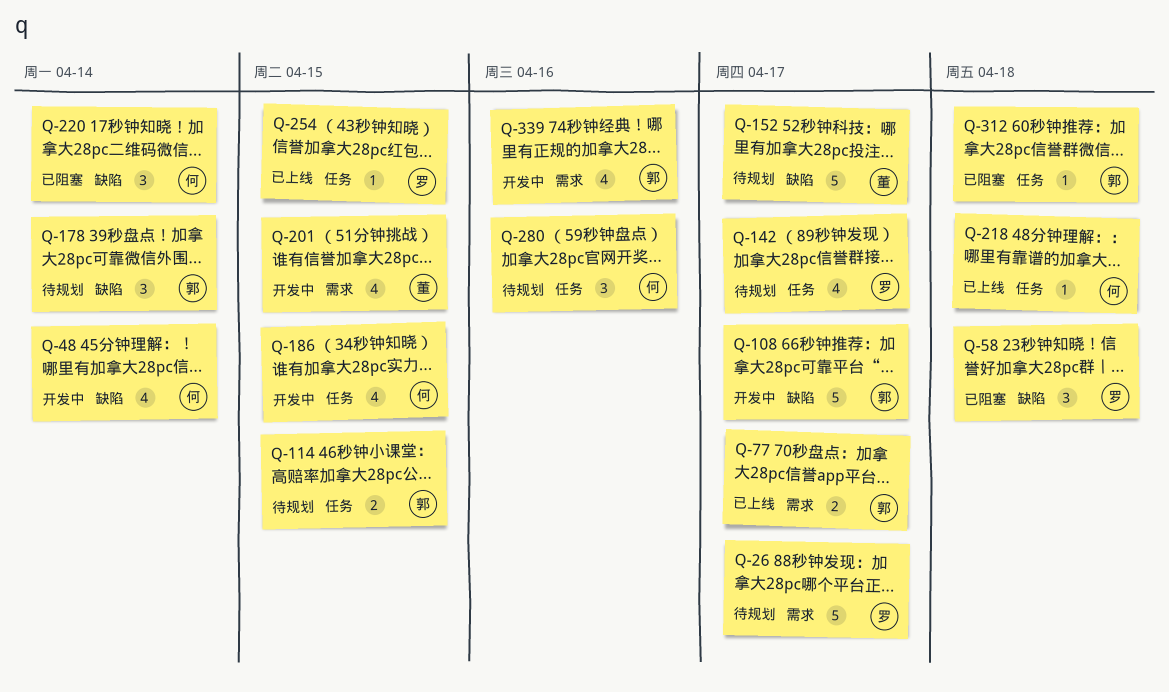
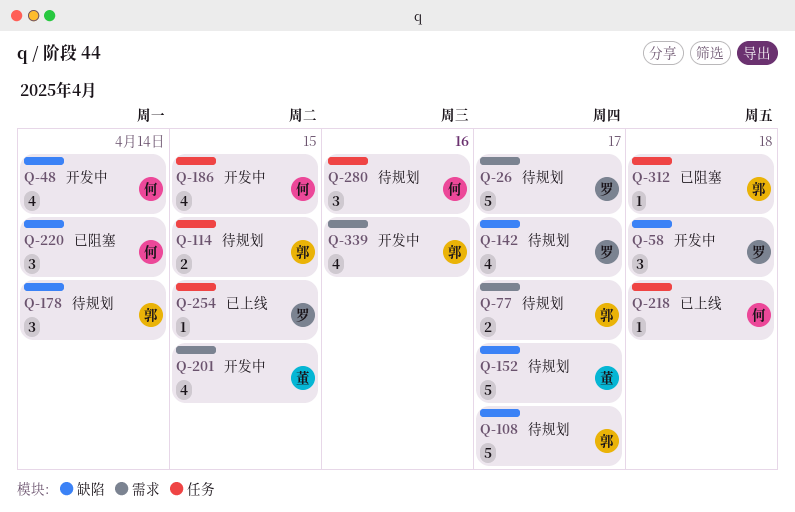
Q-58, status: 已阻塞 -> 开发中
Q-77, status: 已上线 -> 待规划
Q-108, status: 开发中 -> 待规划
Q-142, label: 任务 -> 缺陷

